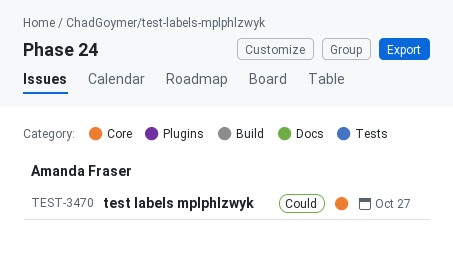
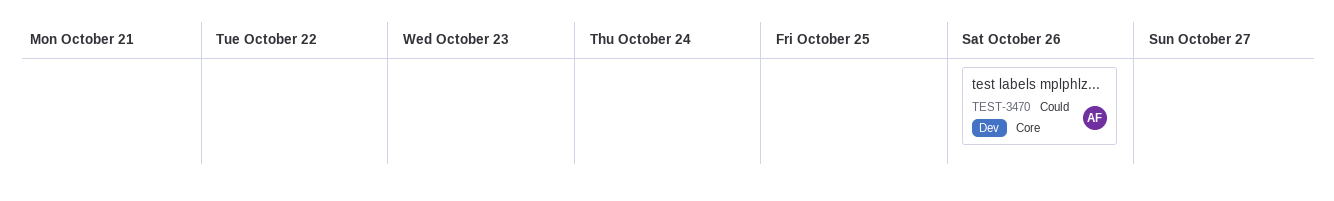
TEST-3470, due: Oct 27 -> Oct 26

